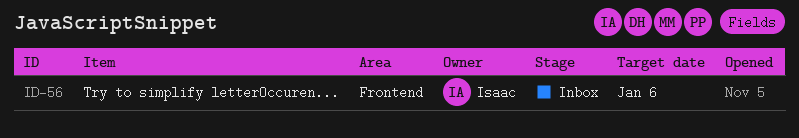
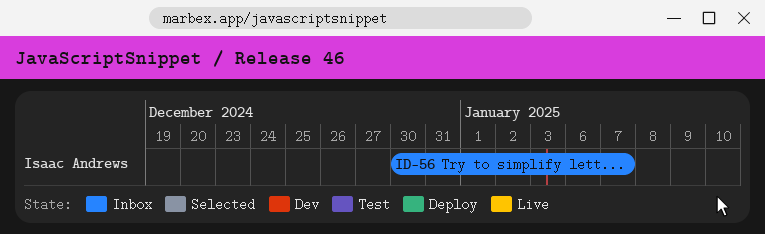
ID-56, due: Jan 6 -> Jan 7

